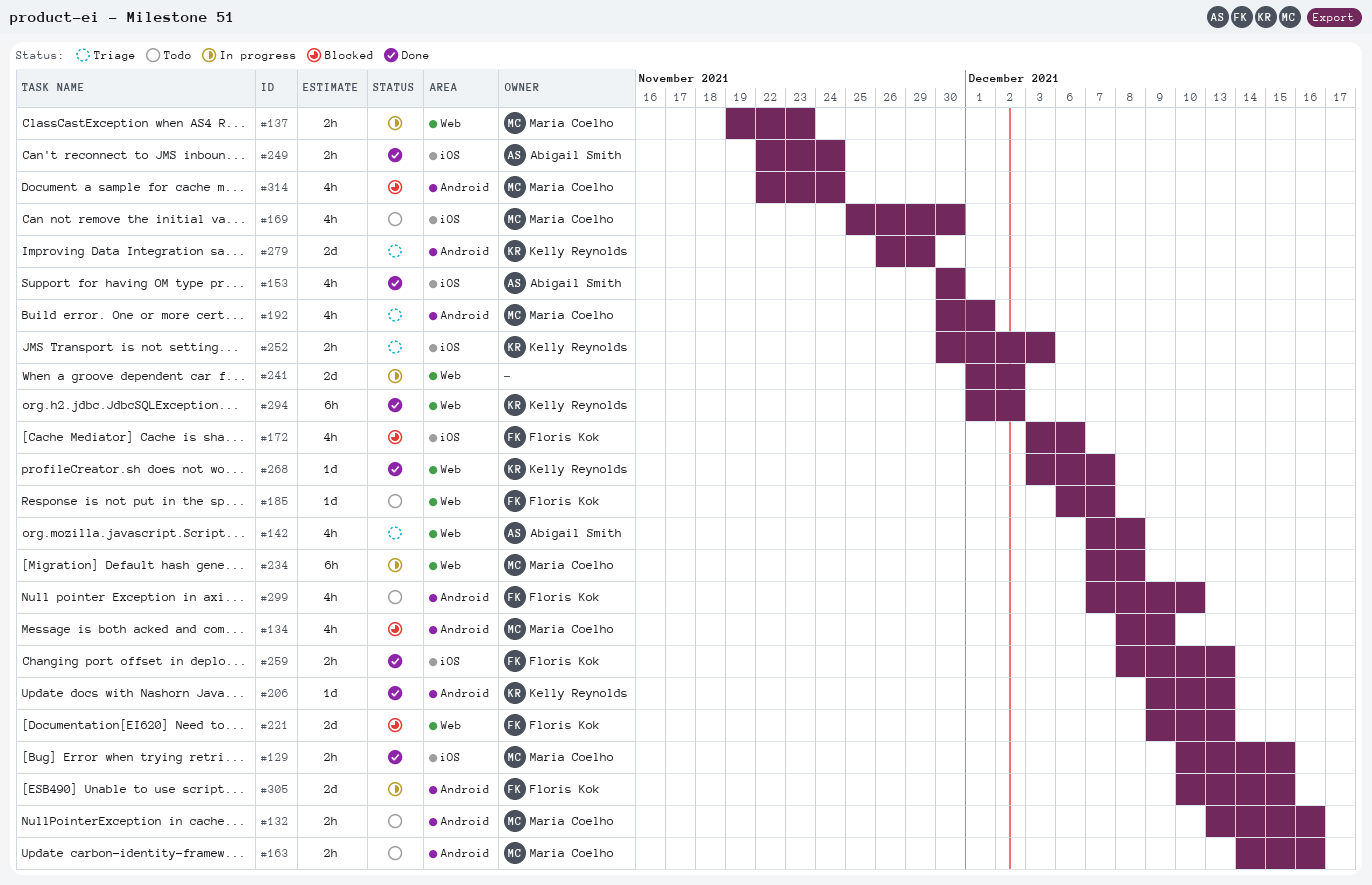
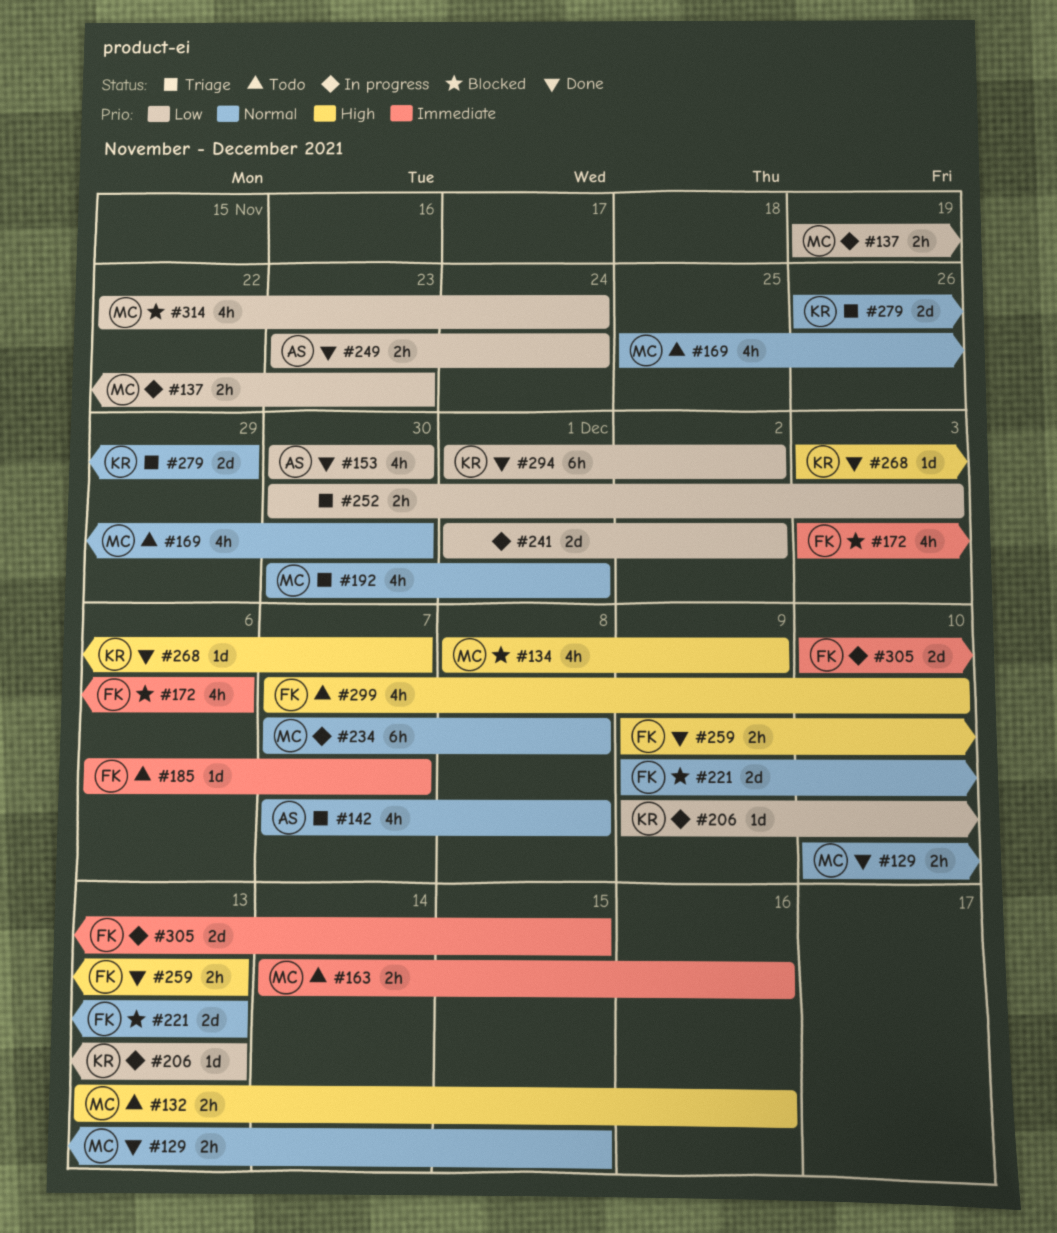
#206, status: Done -> In progress
#249, start: Nov 22 -> Nov 23
#252, owner: Kelly Reynolds -> none
#259, start: Dec 8 -> Dec 9

